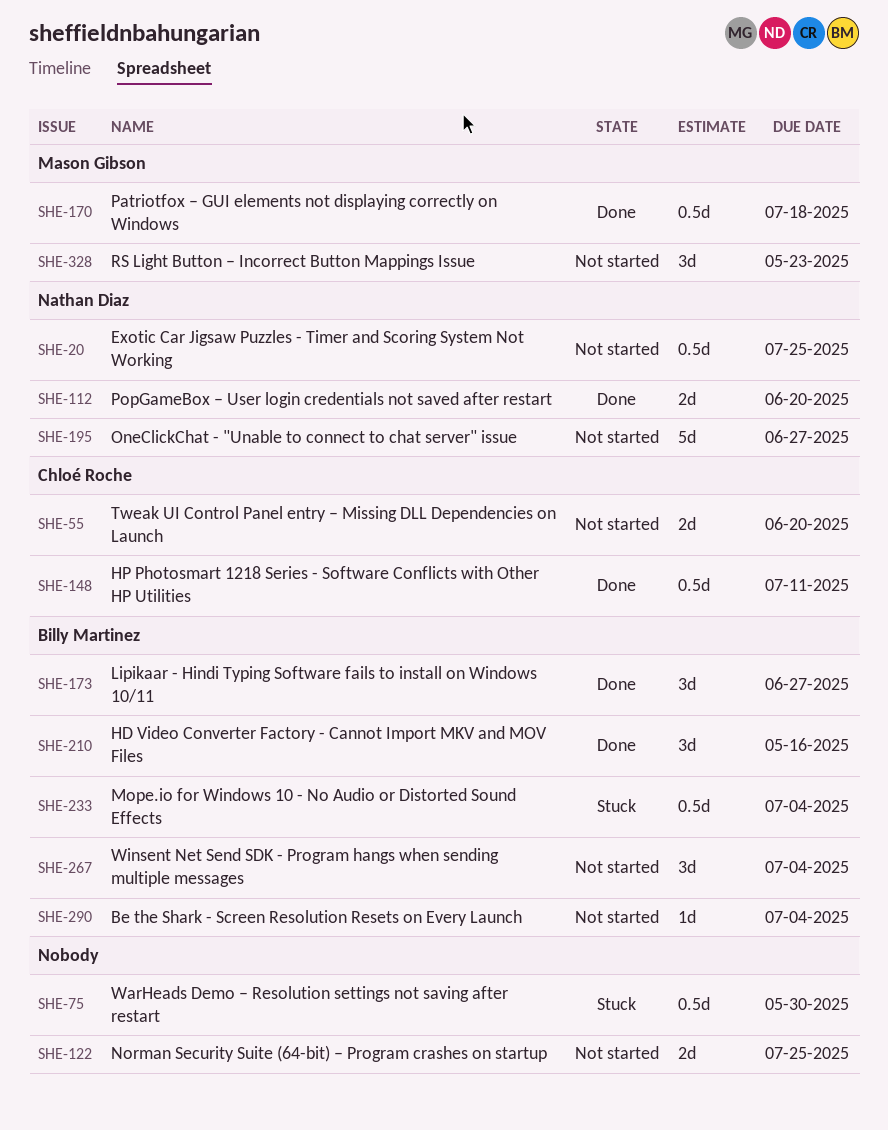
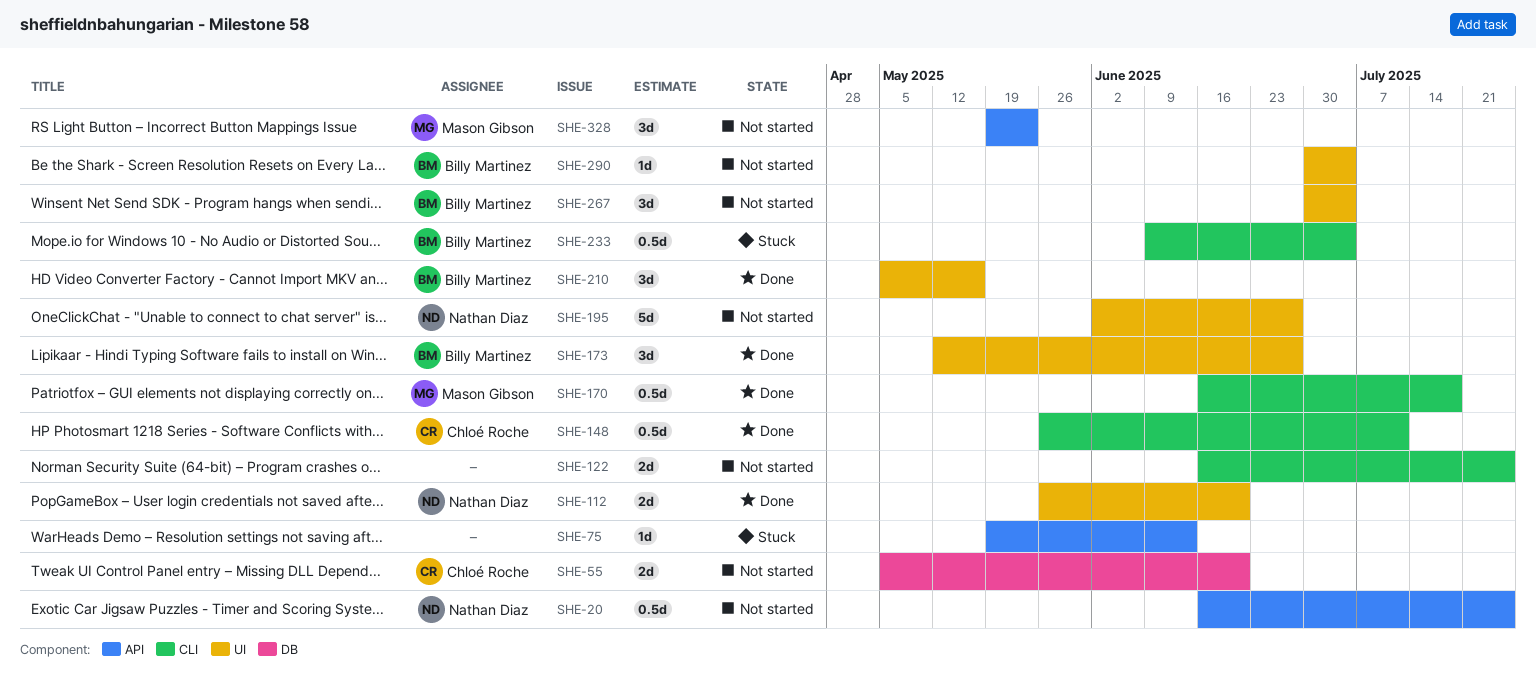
SHE-75, estimate: 0.5d -> 1d
SHE-75, due: May 30 -> Jun 13

